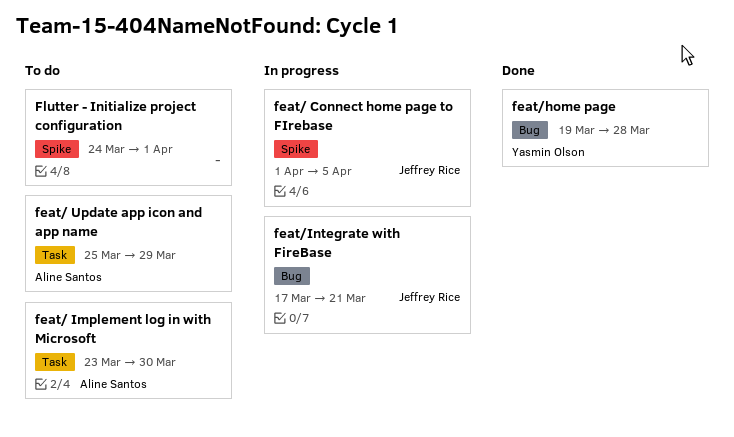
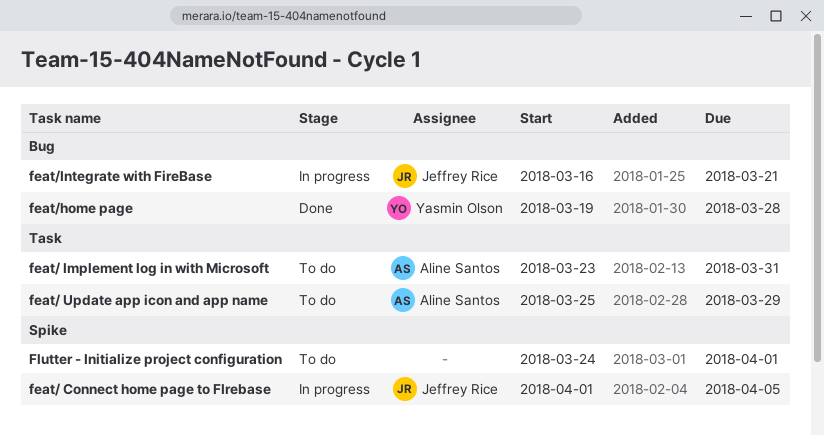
feat/ Implement log in with Microsoft, due: Mar 30 -> Mar 31
feat/Integrate with FireBase, start: Mar 17 -> Mar 16

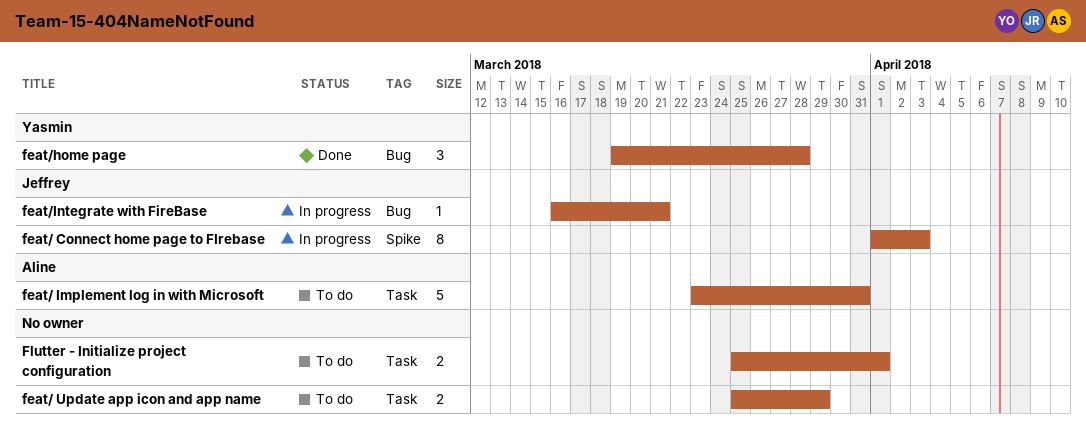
feat/ Connect home page to FIrebase, due: Apr 5 -> Apr 3
feat/ Update app icon and app name, owner: Aline Santos -> none
Flutter - Initialize project configuration, label: Spike -> Task
Flutter - Initialize project configuration, start: Mar 24 -> Mar 25

